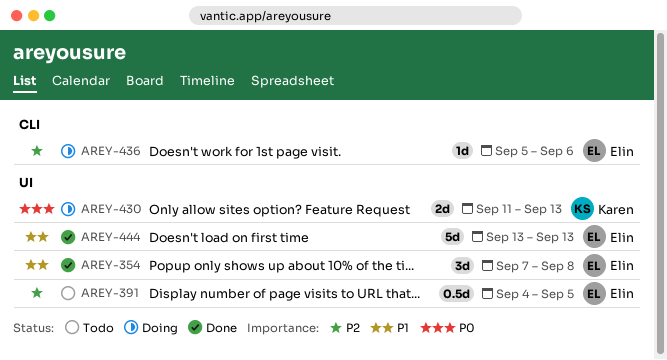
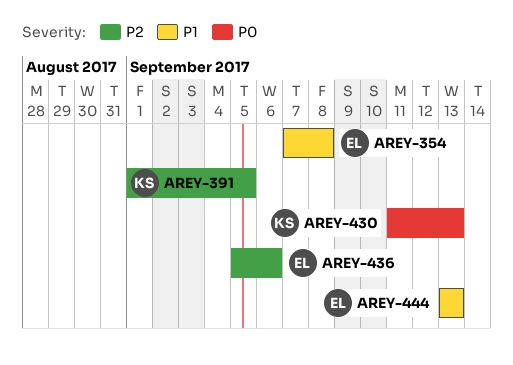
AREY-391, owner: Elin -> Karen
AREY-391, start: Sep 4 -> Sep 1

